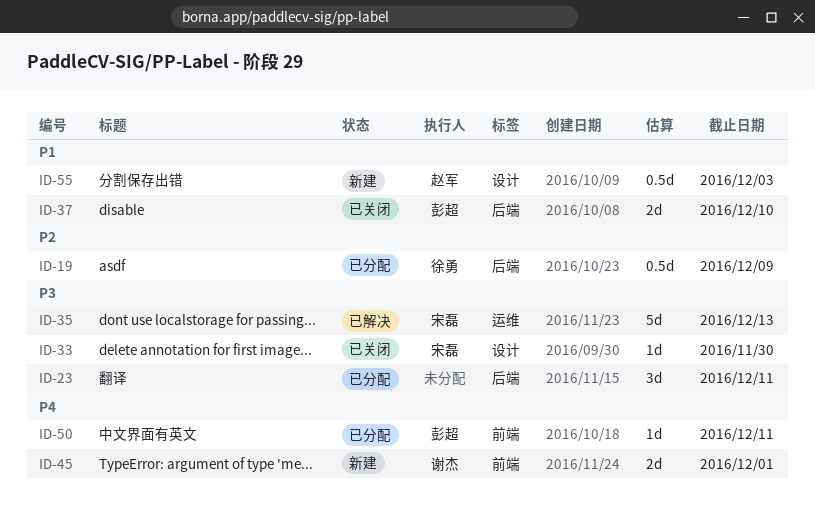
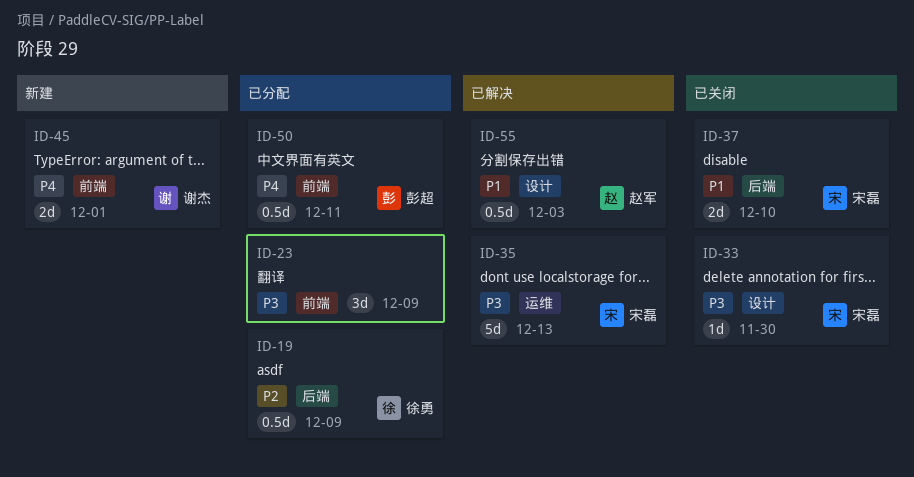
ID-23, label: 后端 -> 前端
ID-23, due: Dec 11 -> Dec 9
ID-37, owner: 彭超 -> 宋磊
ID-50, estimate: 1d -> 0.5d
ID-55, status: 新建 -> 已解决

